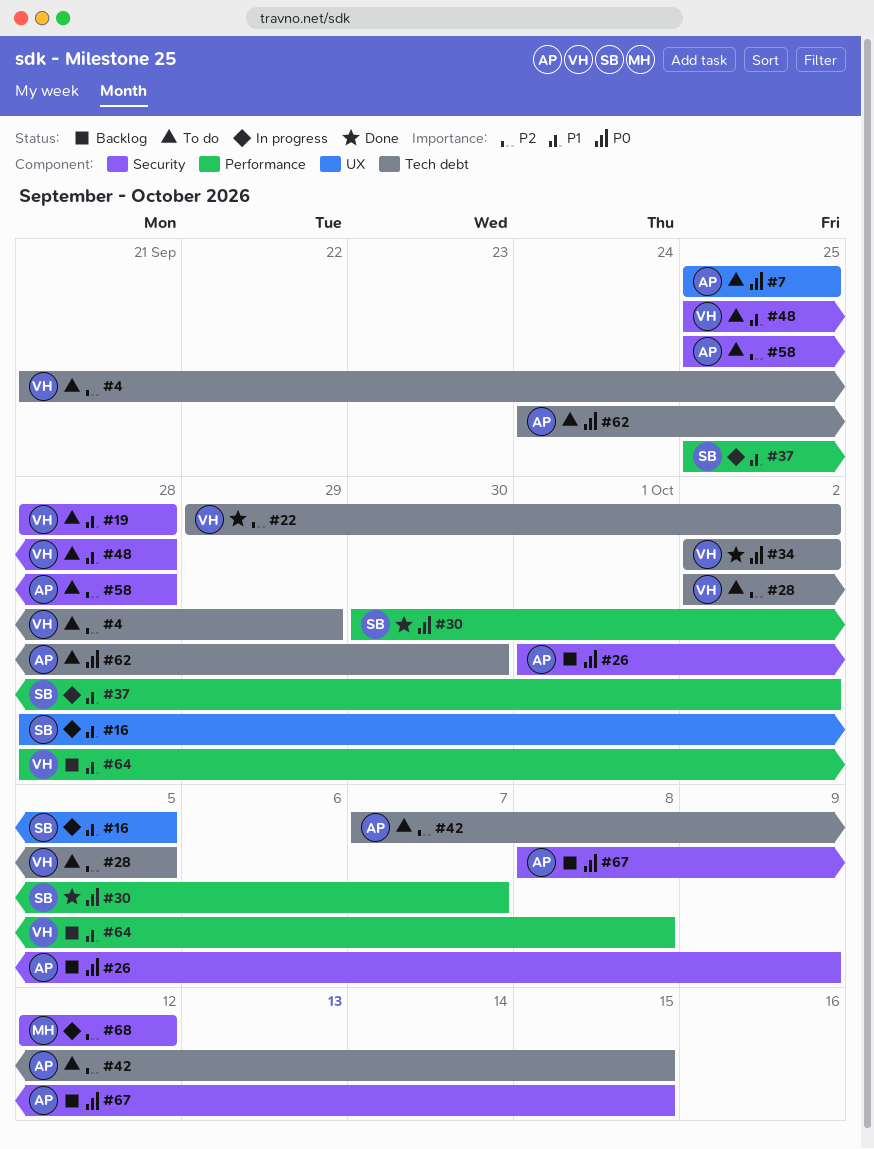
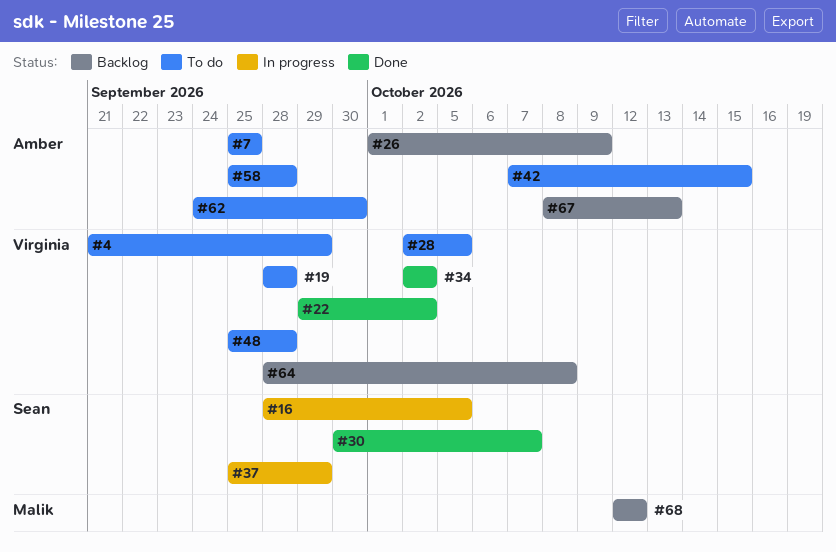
#37, due: Oct 2 -> Sep 29
#67, due: Oct 15 -> Oct 13
#68, status: In progress -> Backlog

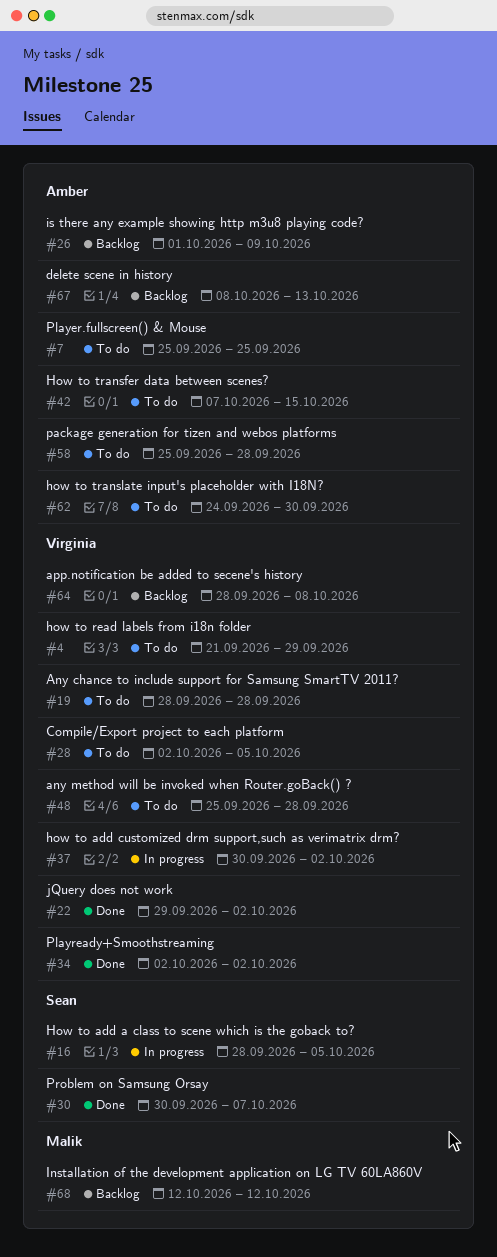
#37, owner: Sean -> Virginia
#37, start: Sep 25 -> Sep 30
#37, due: Sep 29 -> Oct 2

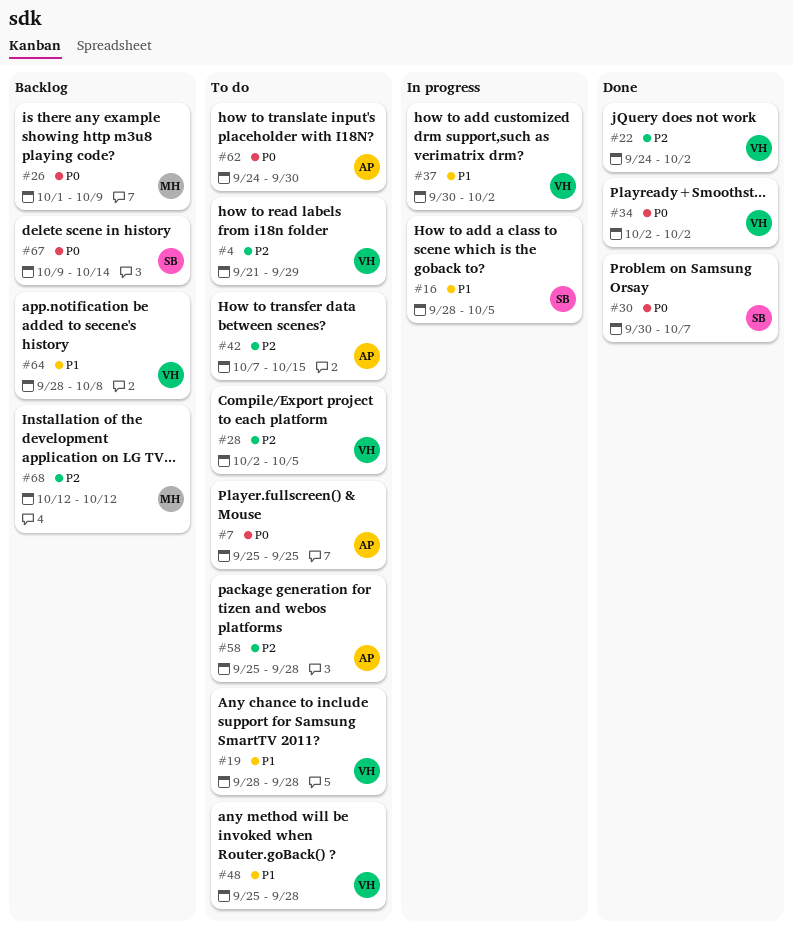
#22, start: Sep 29 -> Sep 24
#26, owner: Amber -> Malik
#67, owner: Amber -> Sean
#67, start: Oct 8 -> Oct 9
#67, due: Oct 13 -> Oct 14

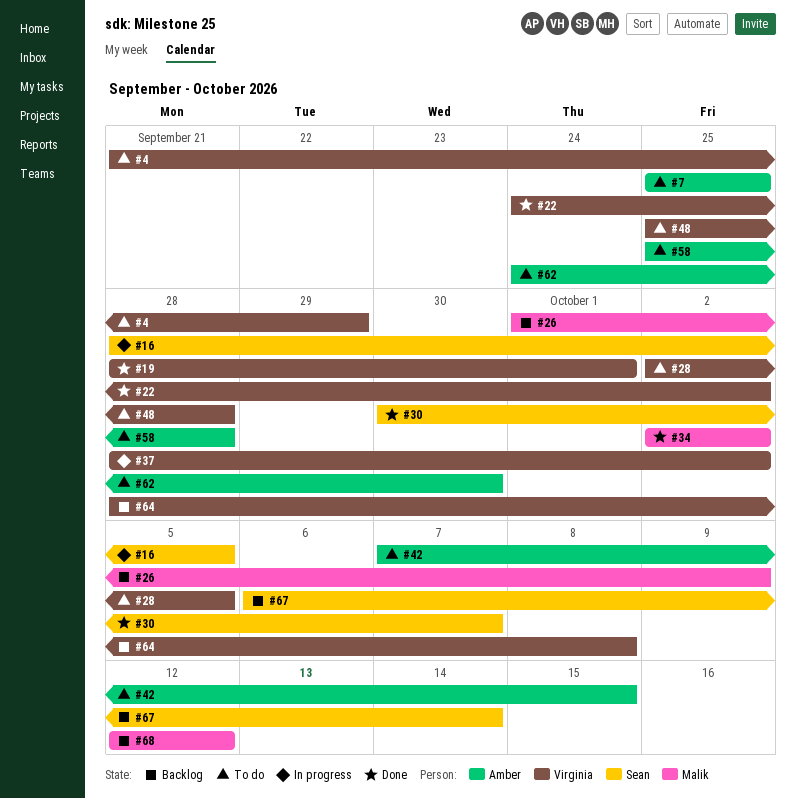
#19, status: To do -> Done
#19, due: Sep 28 -> Oct 1
#34, owner: Virginia -> Malik
#37, start: Sep 30 -> Sep 28
#67, start: Oct 9 -> Oct 6

